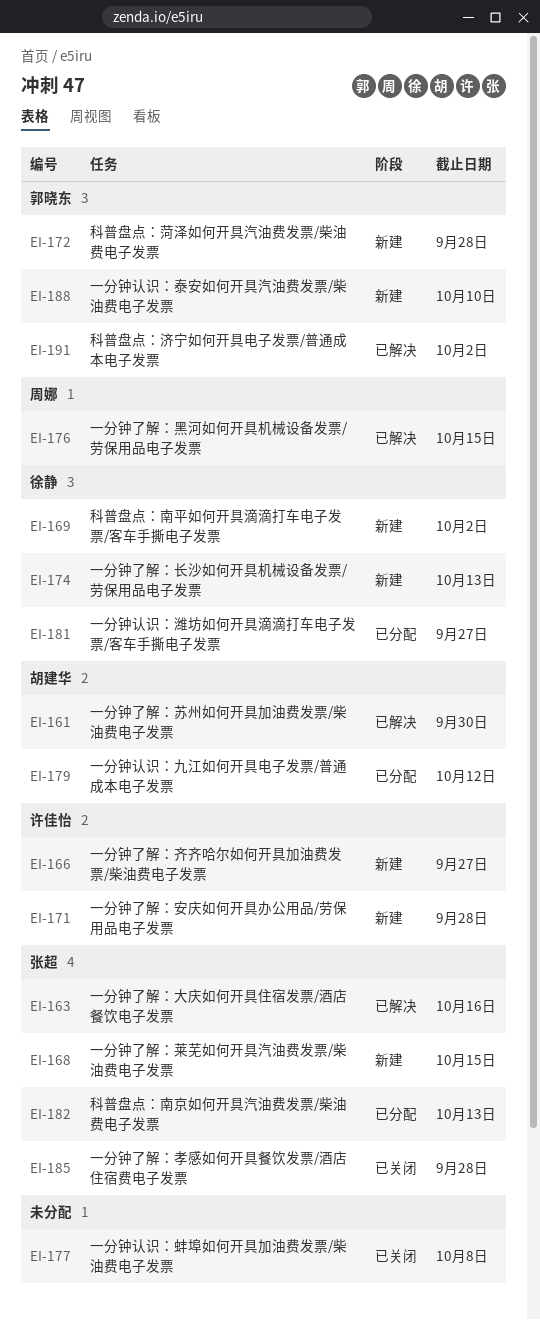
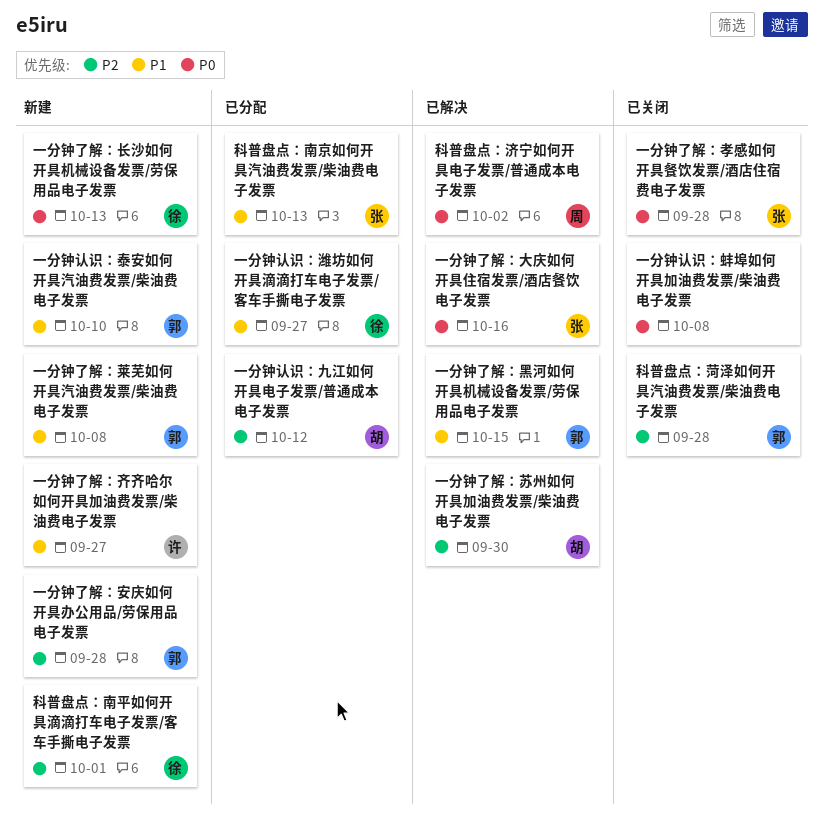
一分钟了解：安庆如何开具办公用品/劳保用品电子发票, owner: 许佳怡 -> 郭晓东
一分钟了解：莱芜如何开具汽油费发票/柴油费电子发票, owner: 张超 -> 郭晓东
一分钟了解：莱芜如何开具汽油费发票/柴油费电子发票, due: Oct 15 -> Oct 8
一分钟了解：黑河如何开具机械设备发票/劳保用品电子发票, owner: 周娜 -> 郭晓东
科普盘点：南平如何开具滴滴打车电子发票/客车手撕电子发票, due: Oct 2 -> Oct 1
科普盘点：济宁如何开具电子发票/普通成本电子发票, owner: 郭晓东 -> 周娜
科普盘点：菏泽如何开具汽油费发票/柴油费电子发票, status: 新建 -> 已关闭

